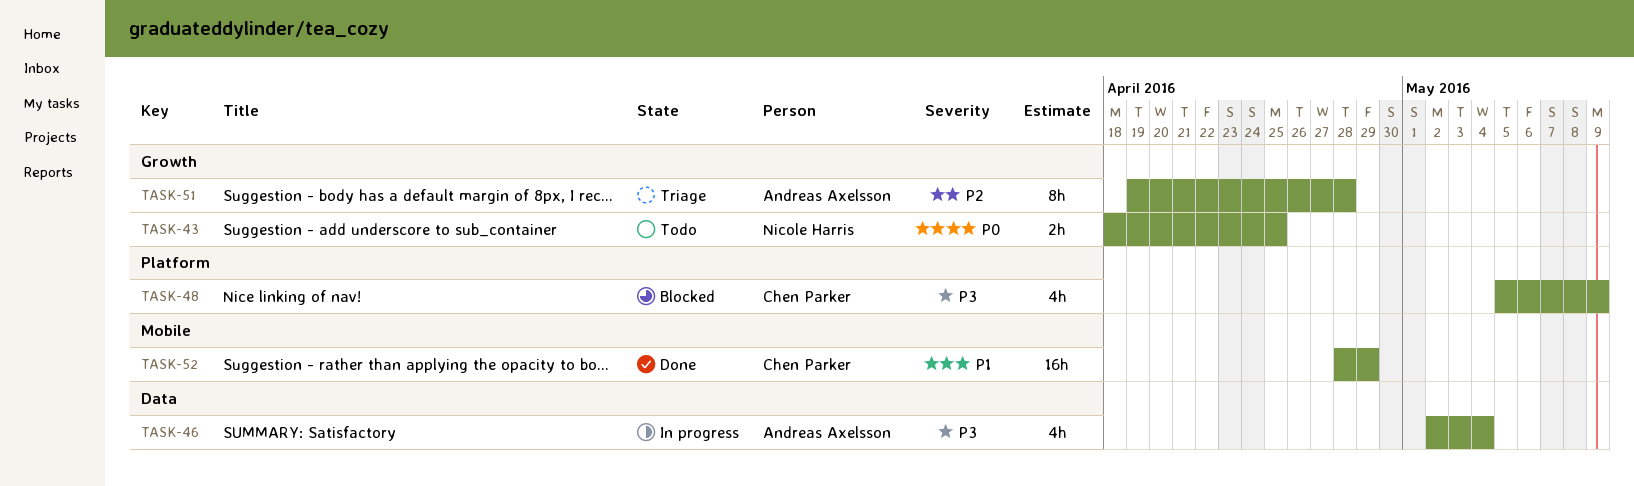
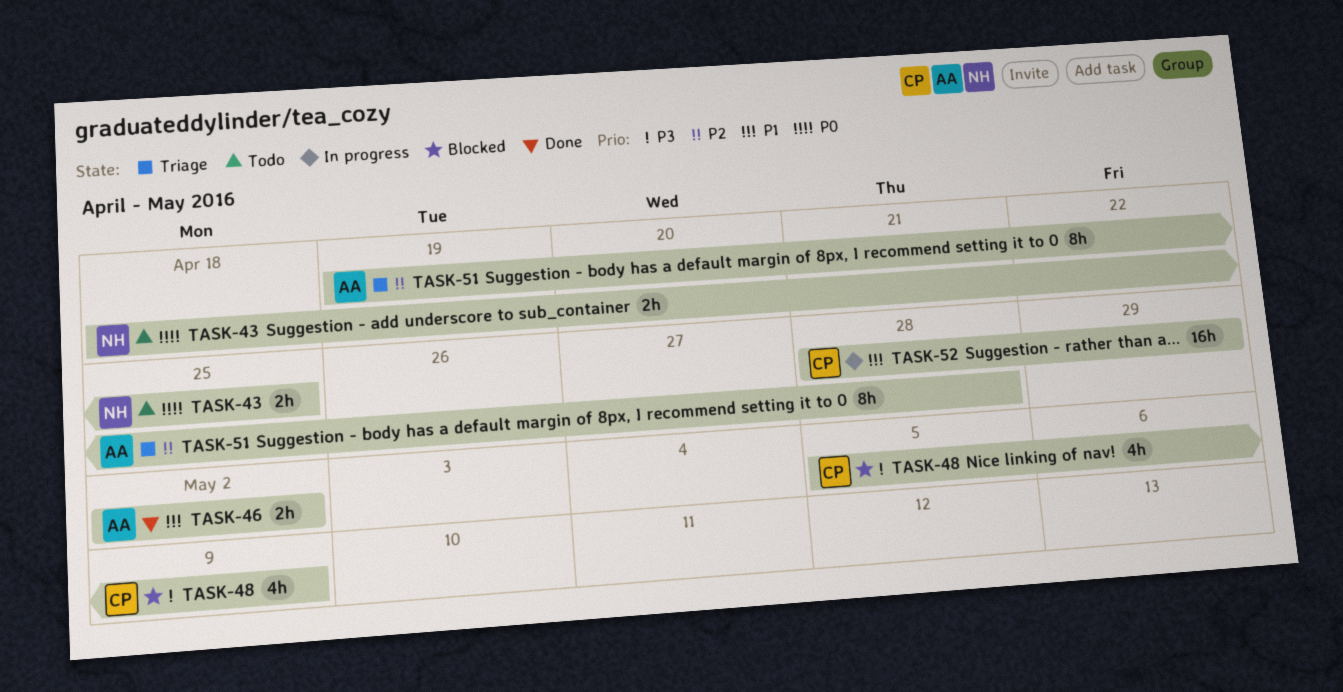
TASK-46, status: In progress -> Done
TASK-46, priority: P3 -> P1
TASK-46, estimate: 4h -> 2h
TASK-46, due: May 4 -> May 2
TASK-52, status: Done -> In progress

